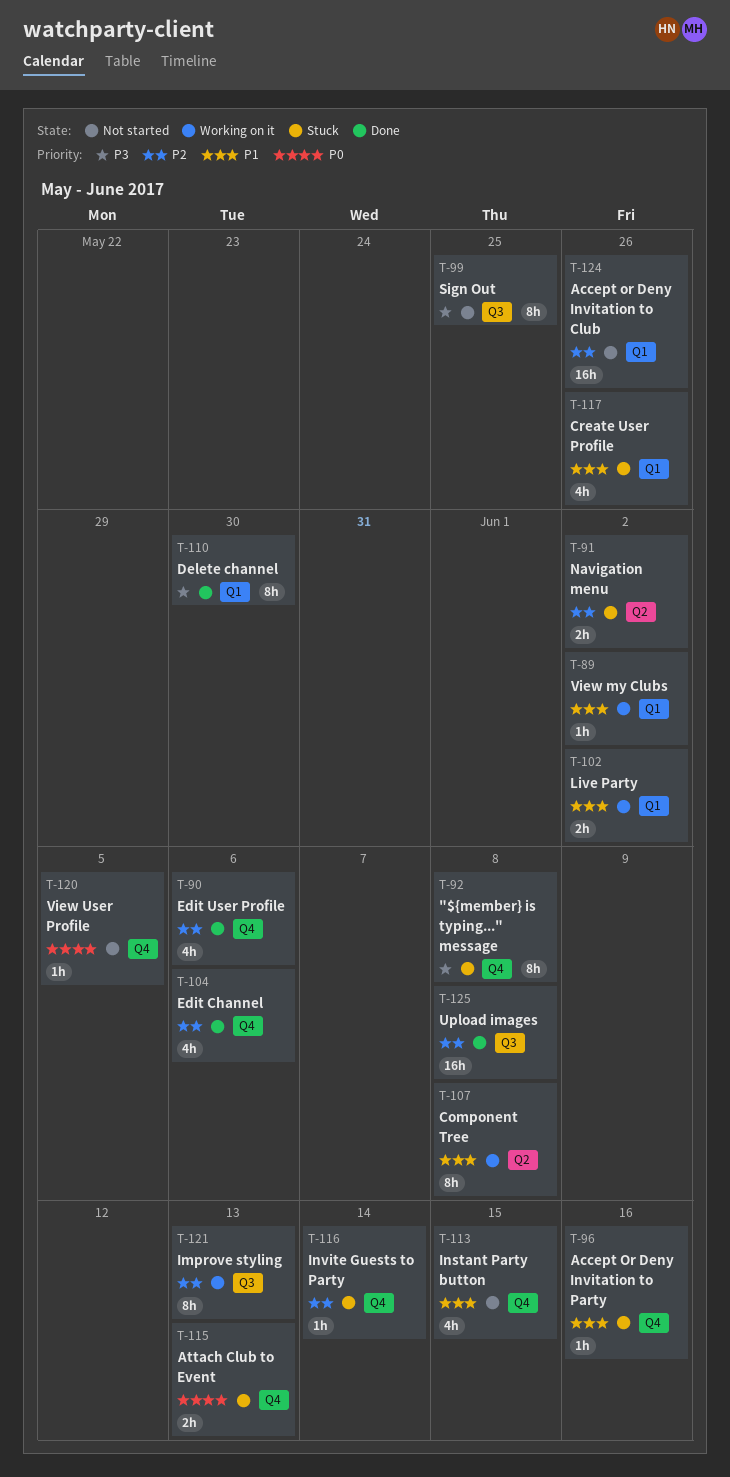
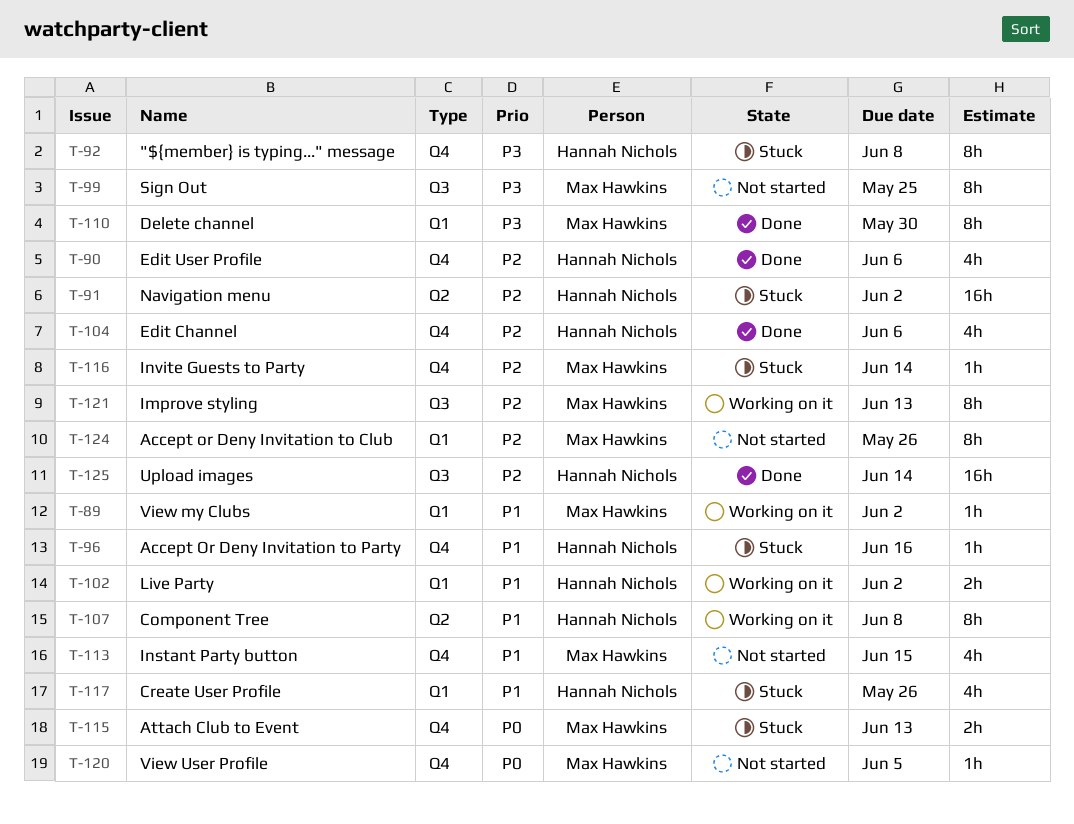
T-91, estimate: 2h -> 16h
T-124, estimate: 16h -> 8h
T-125, due: Jun 8 -> Jun 14

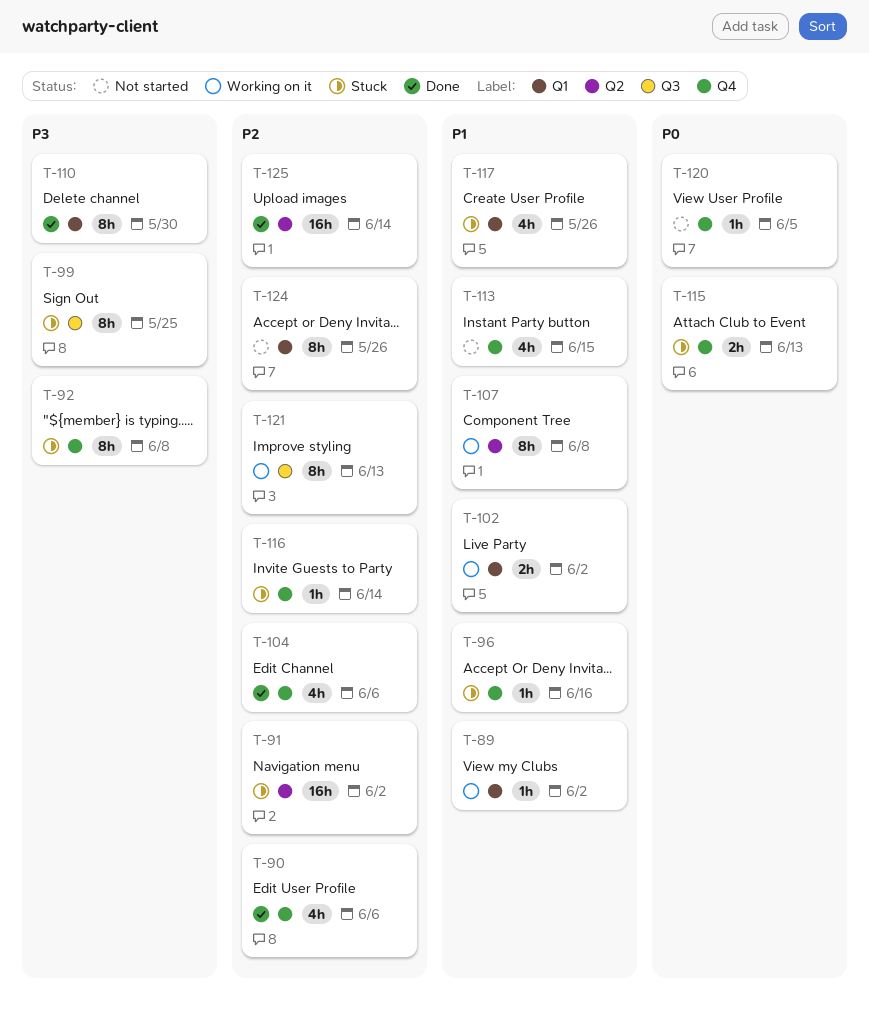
T-99, status: Not started -> Stuck
T-125, label: Q3 -> Q2

